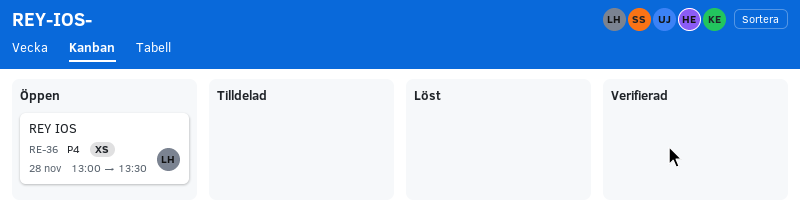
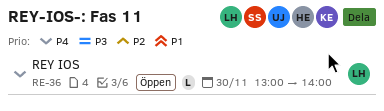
RE-36, estimate: XS -> L
RE-36, day: Nov 28 -> Nov 30
RE-36, ends: 13:30 -> 14:00

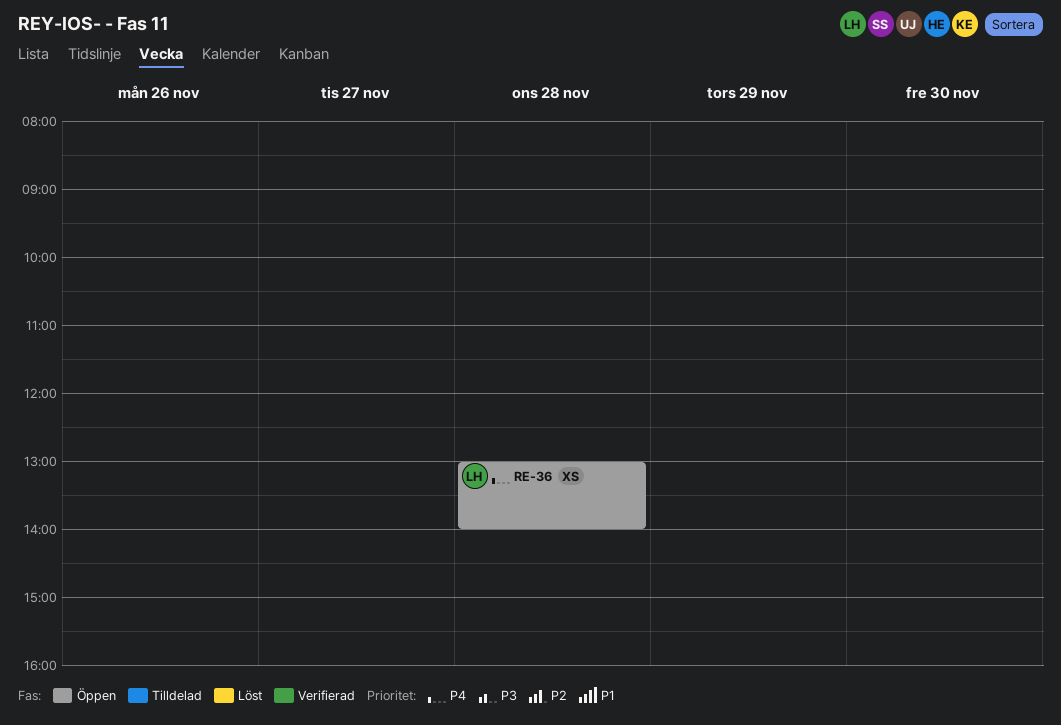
RE-36, estimate: L -> XS
RE-36, day: Nov 30 -> Nov 28

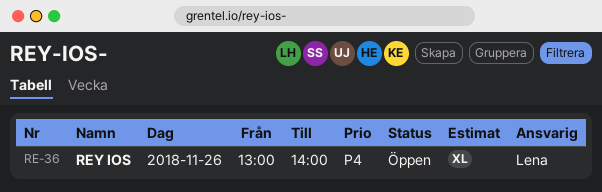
RE-36, estimate: XS -> XL
RE-36, day: Nov 28 -> Nov 26

